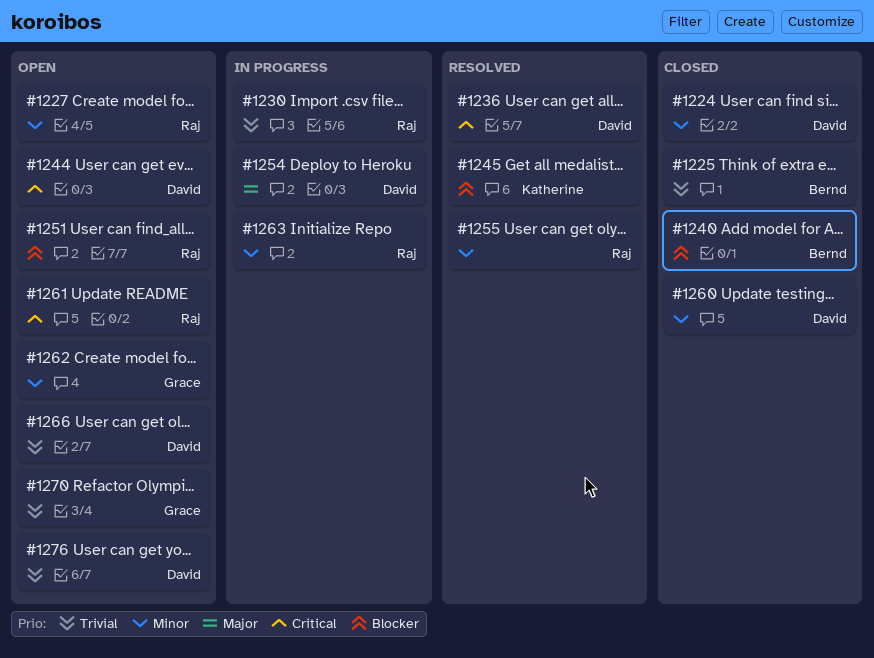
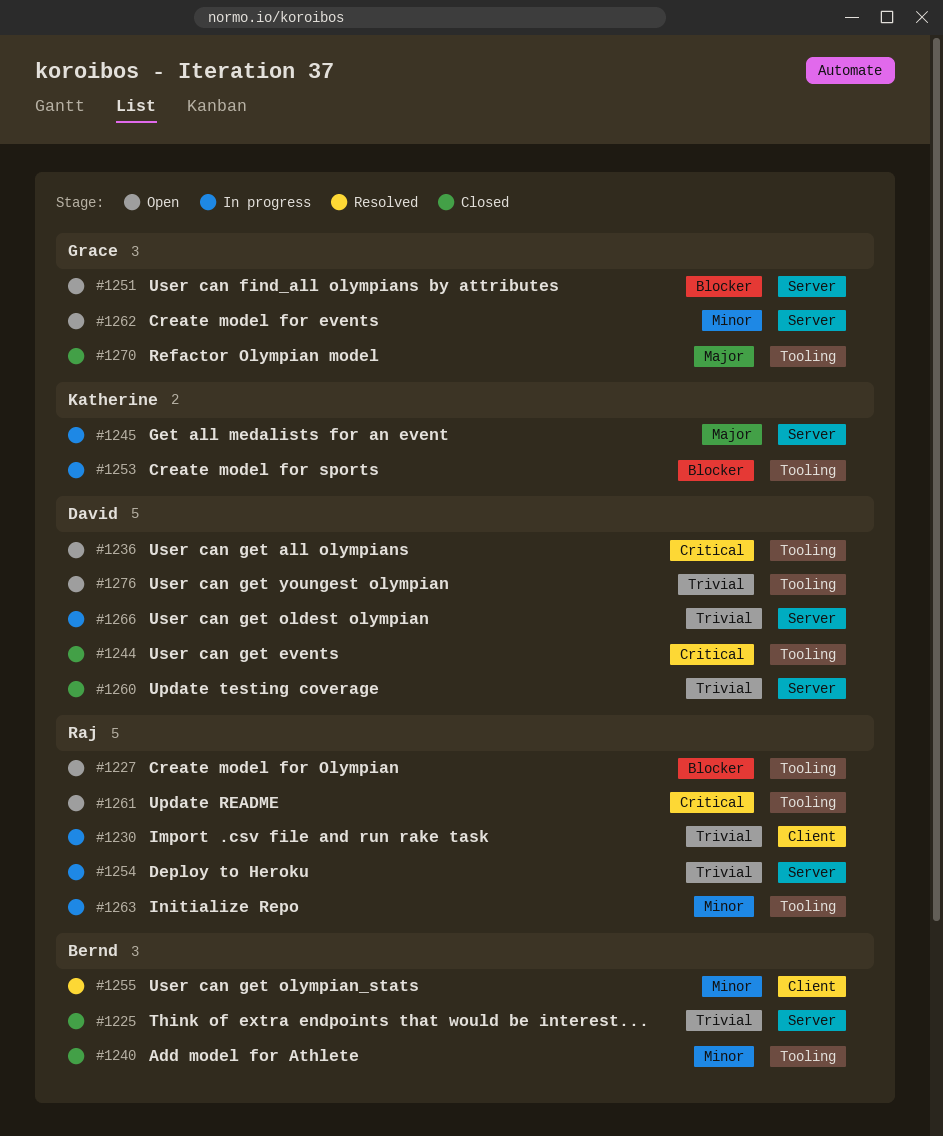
#1224: present -> none
#1227, priority: Minor -> Blocker
#1236, status: Resolved -> Open
#1240, priority: Blocker -> Minor
#1244, status: Open -> Closed
#1245, status: Resolved -> In progress
#1245, priority: Blocker -> Major
#1251, owner: Raj -> Grace
#1253: none -> present
#1254, owner: David -> Raj
#1254, priority: Major -> Trivial
#1255, owner: Raj -> Bernd
#1260, priority: Minor -> Trivial
#1266, status: Open -> In progress
#1270, status: Open -> Closed
#1270, priority: Trivial -> Major

